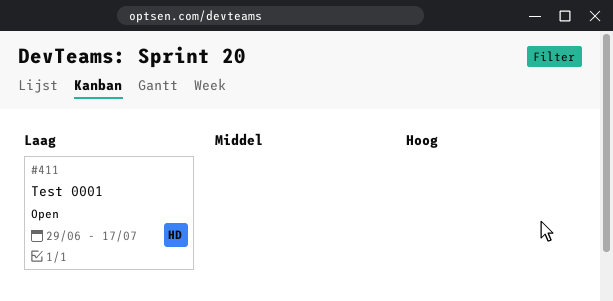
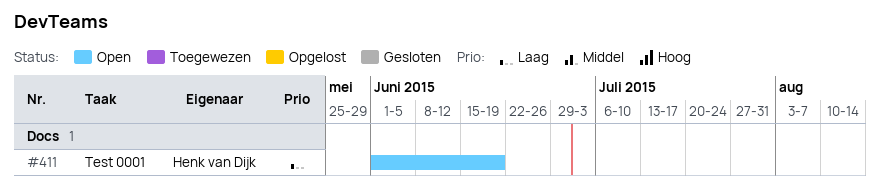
#411, start: Jun 29 -> Jun 1
#411, due: Jul 17 -> Jun 19

